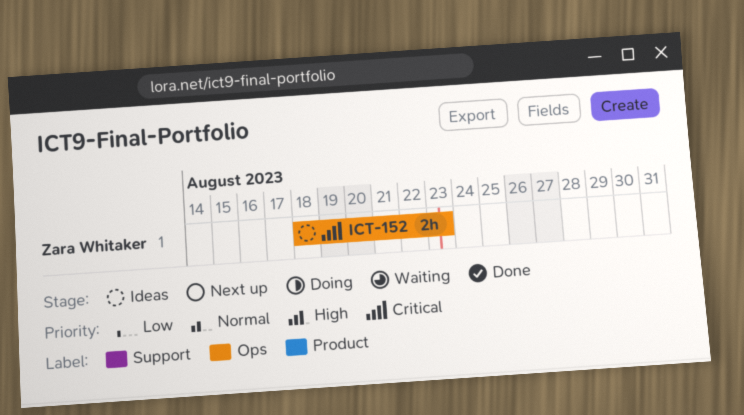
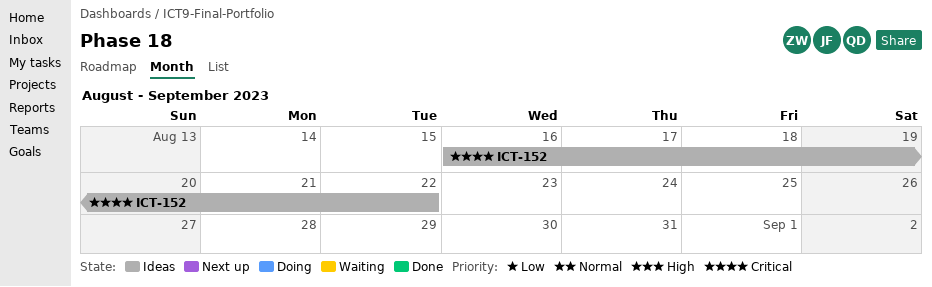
ICT-152, start: Aug 18 -> Aug 16
ICT-152, due: Aug 23 -> Aug 22

